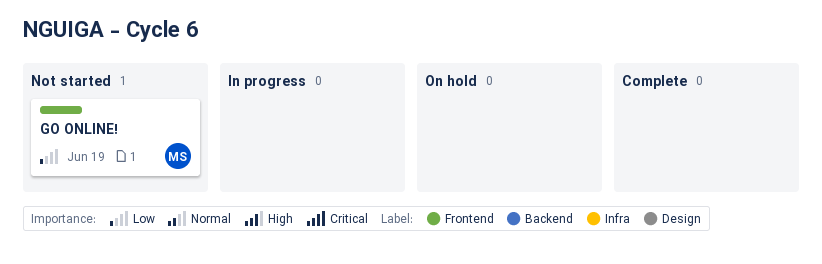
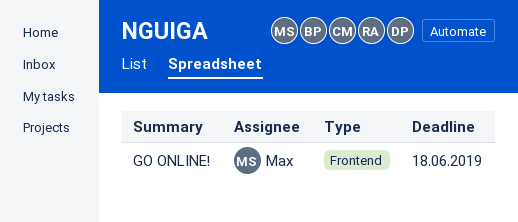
GO ONLINE!, due: Jun 19 -> Jun 18

